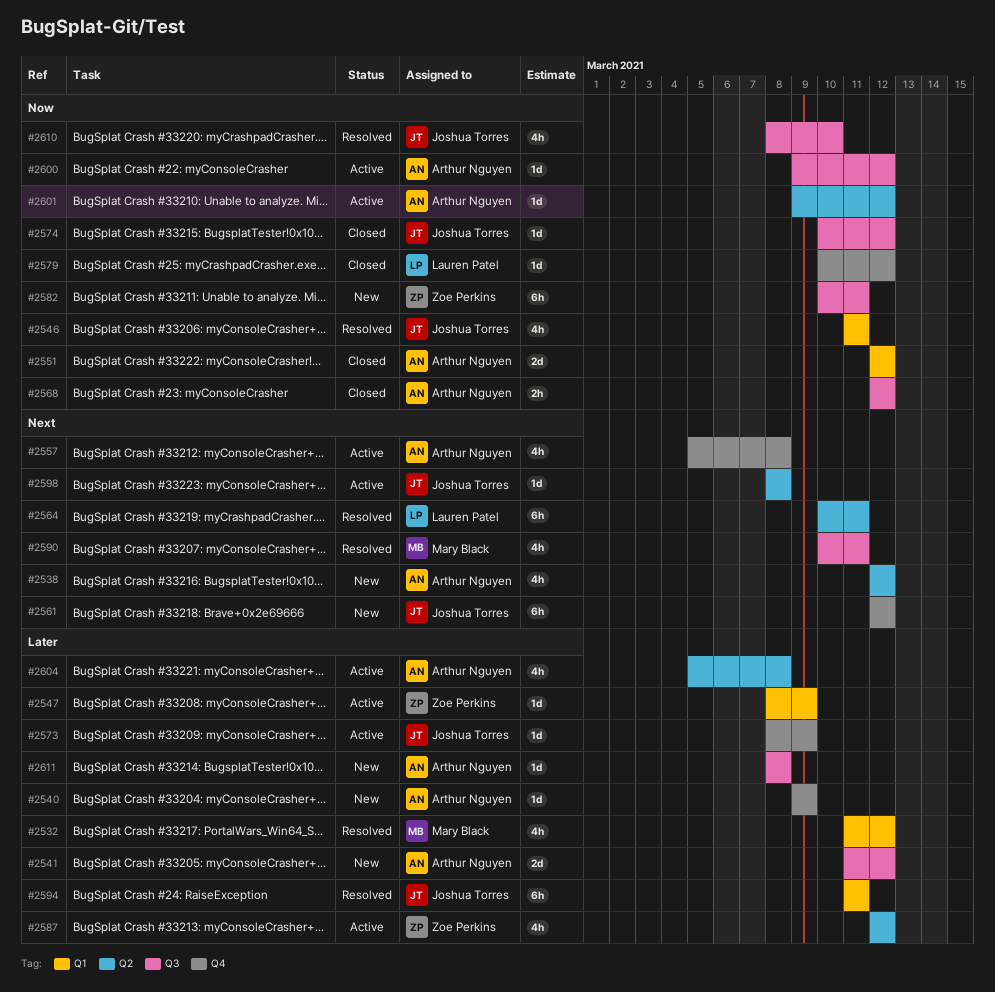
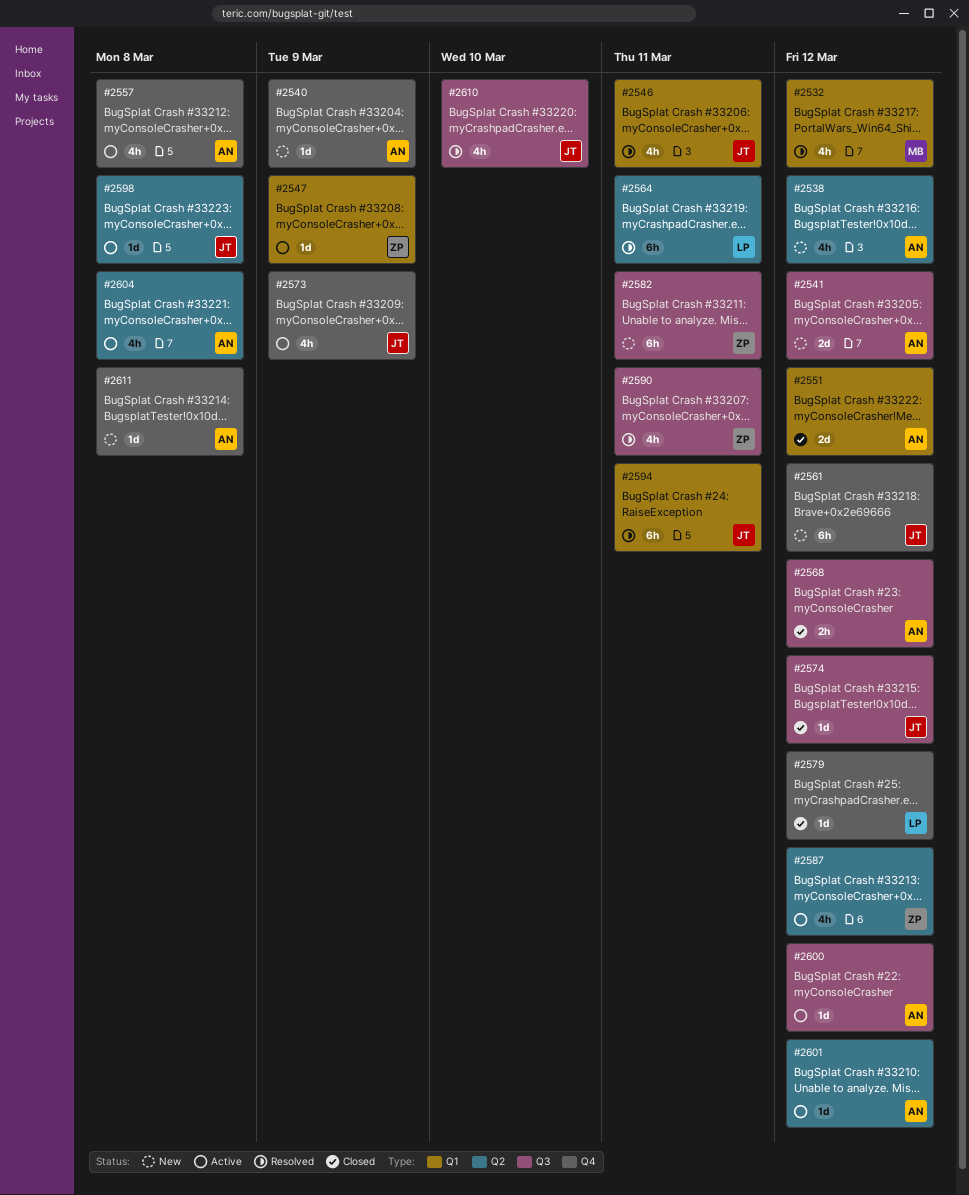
#2573, estimate: 1d -> 4h
#2590, owner: Mary Black -> Zoe Perkins
#2611, label: Q3 -> Q4

